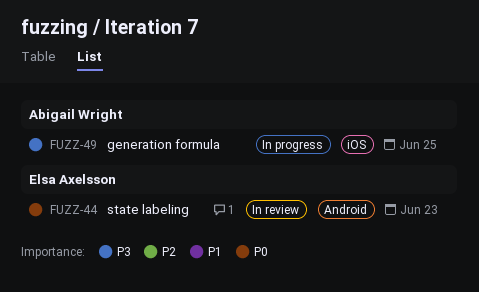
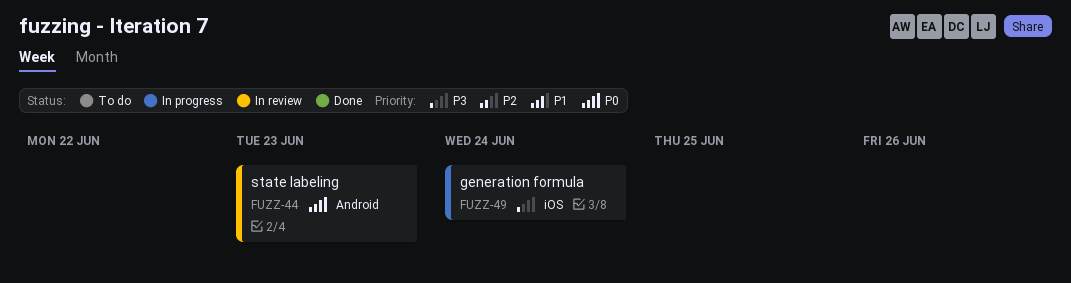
FUZZ-49, due: Jun 25 -> Jun 24

